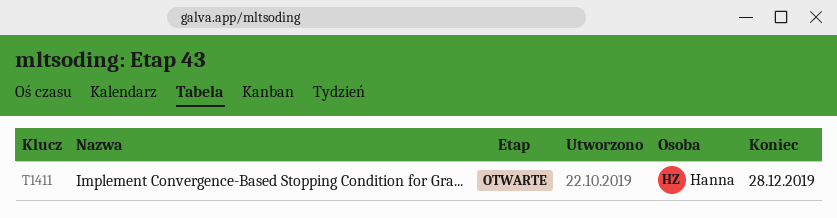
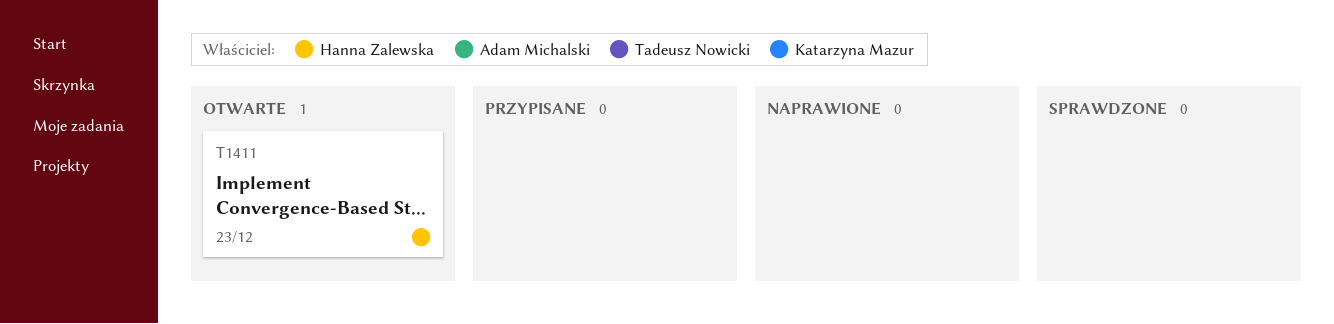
T1411, due: Dec 28 -> Dec 23

